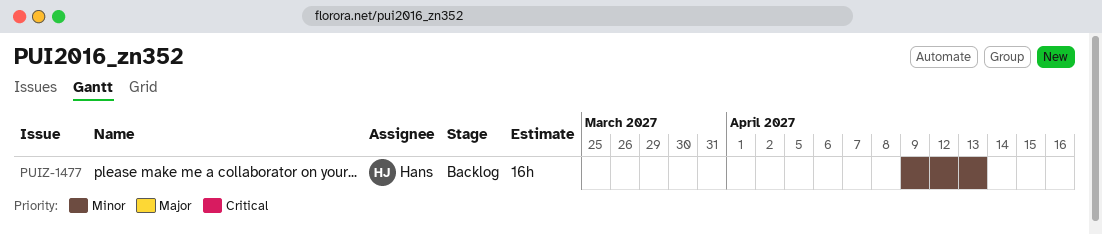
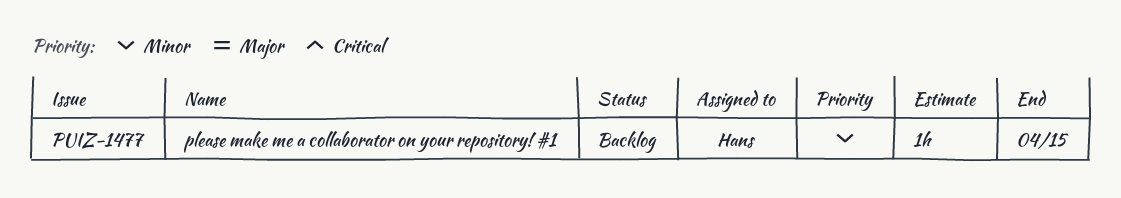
PUIZ-1477, estimate: 16h -> 1h
PUIZ-1477, due: Apr 13 -> Apr 15

